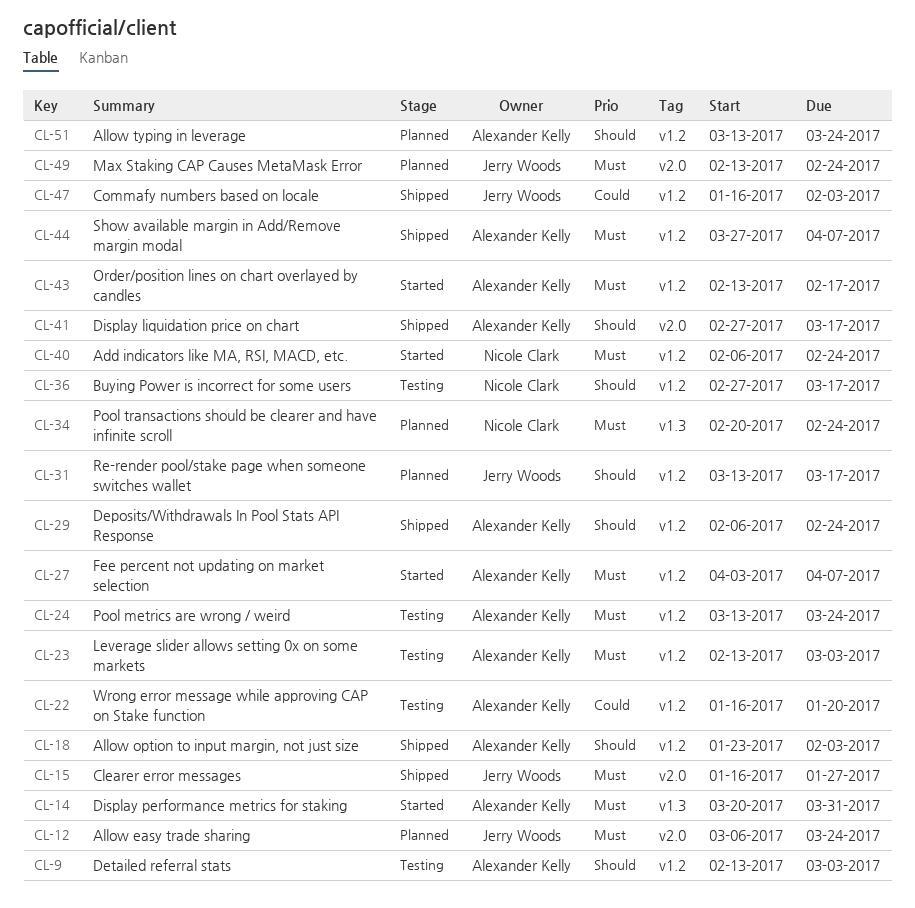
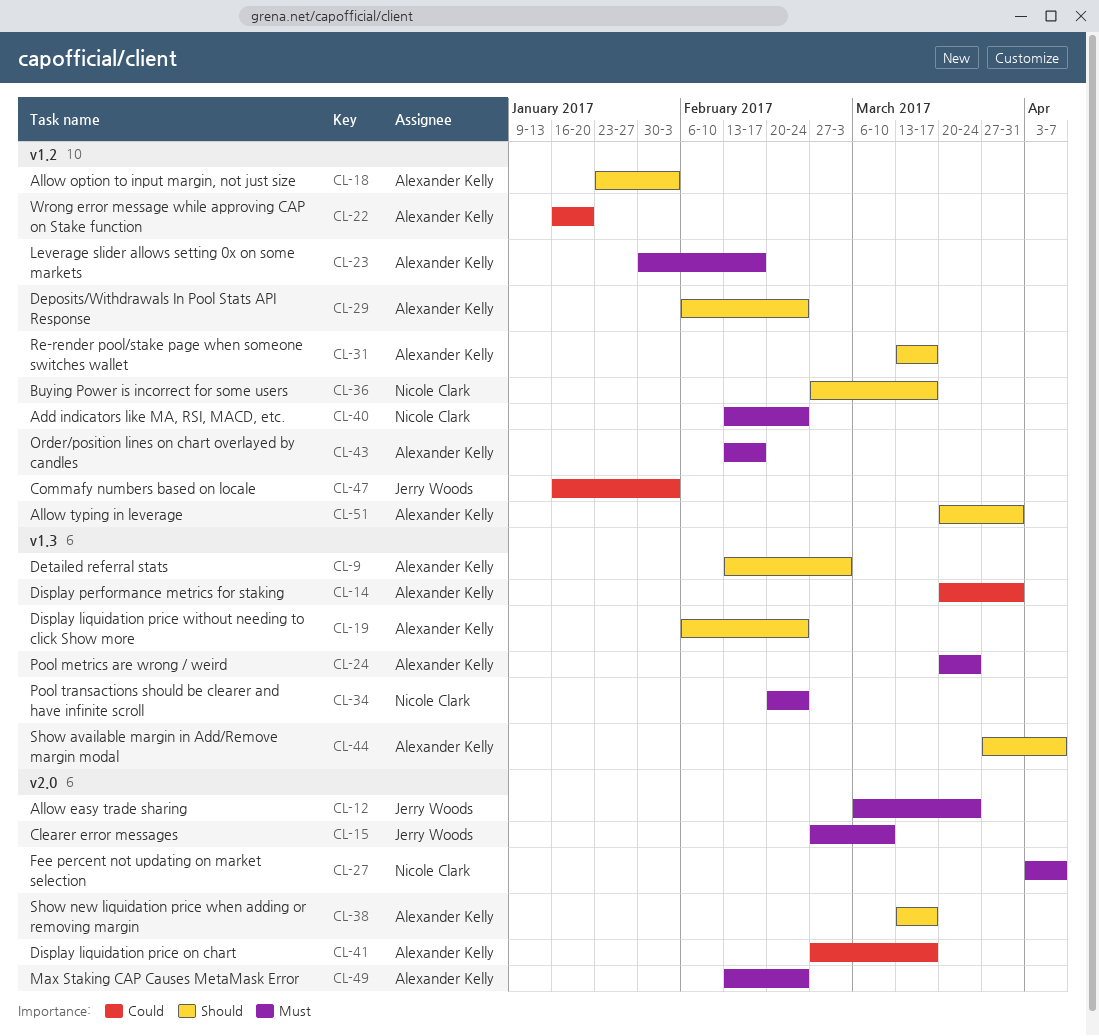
CL-9, label: v1.2 -> v1.3
CL-14, priority: Must -> Could
CL-15, start: Jan 16 -> Feb 27
CL-15, due: Jan 27 -> Mar 10
CL-19: none -> present
CL-23, start: Feb 13 -> Jan 30
CL-23, due: Mar 3 -> Feb 17
CL-24, label: v1.2 -> v1.3
CL-24, start: Mar 13 -> Mar 20
CL-27, owner: Alexander Kelly -> Nicole Clark
CL-27, label: v1.2 -> v2.0
CL-31, owner: Jerry Woods -> Alexander Kelly
CL-38: none -> present
CL-40, start: Feb 6 -> Feb 13
CL-41, priority: Should -> Could
CL-44, priority: Must -> Should
CL-44, label: v1.2 -> v1.3
CL-49, owner: Jerry Woods -> Alexander Kelly
CL-51, start: Mar 13 -> Mar 20
CL-51, due: Mar 24 -> Mar 31

